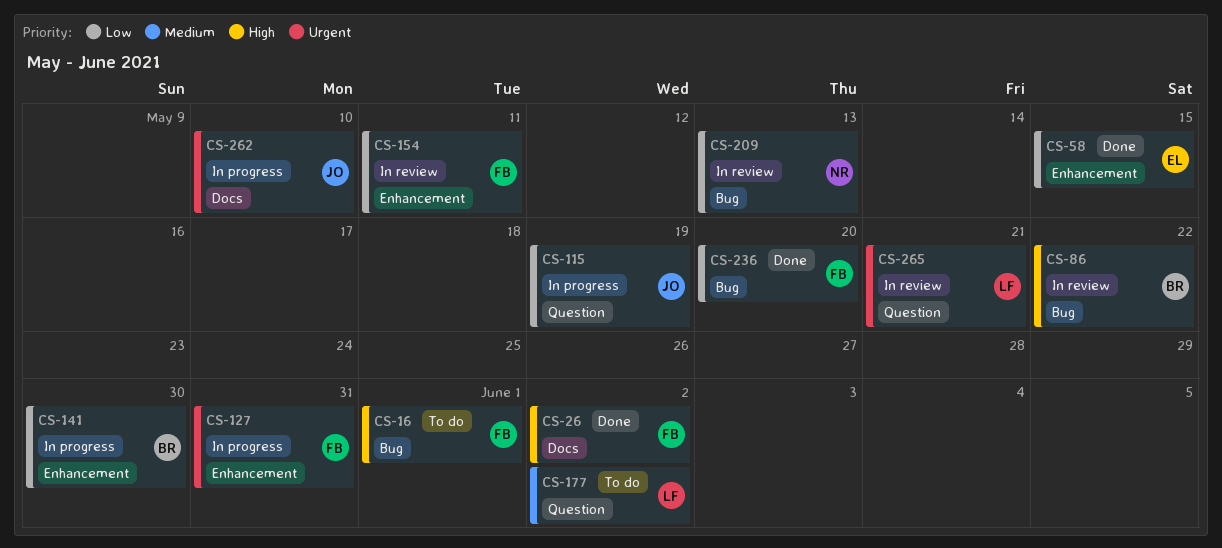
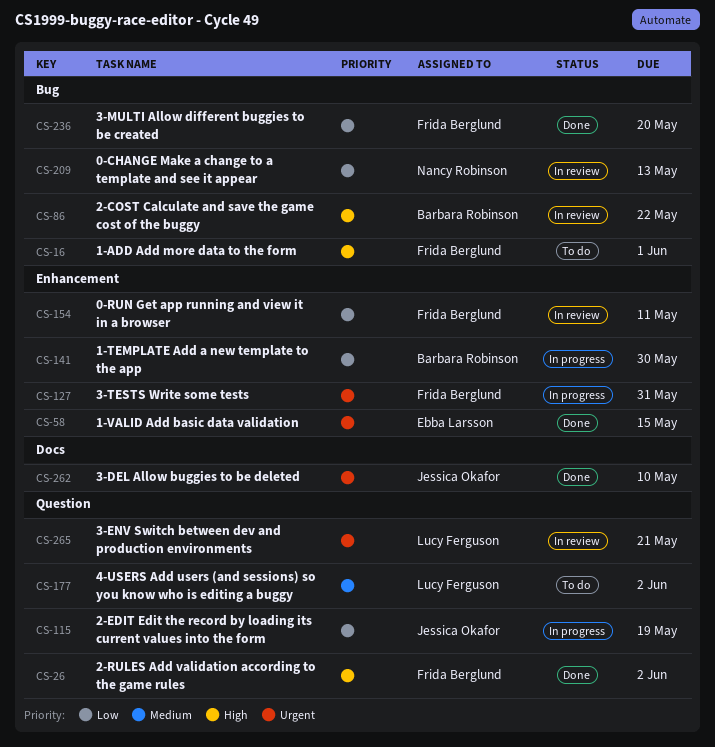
CS-26, label: Docs -> Question
CS-58, priority: Low -> Urgent
CS-262, status: In progress -> Done

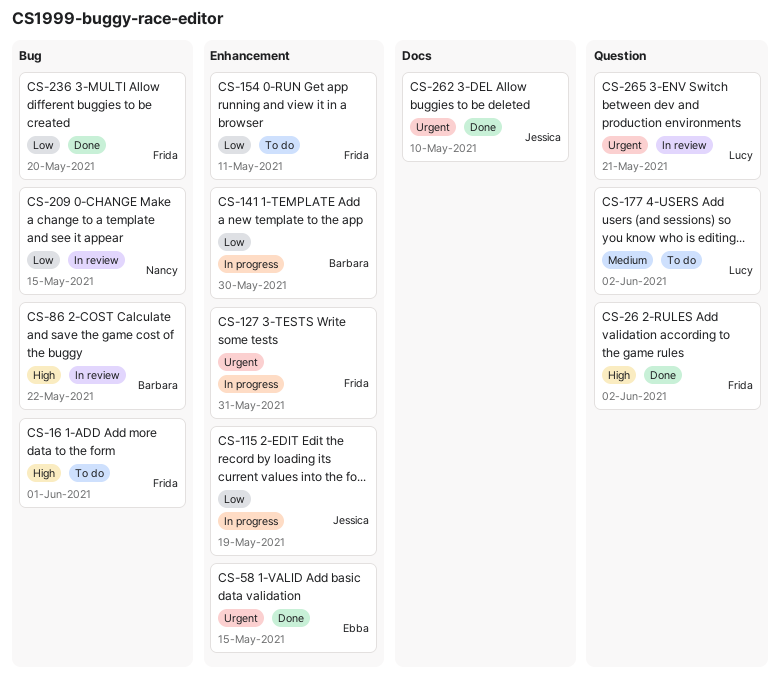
CS-115, label: Question -> Enhancement
CS-154, status: In review -> To do
CS-209, due: May 13 -> May 15

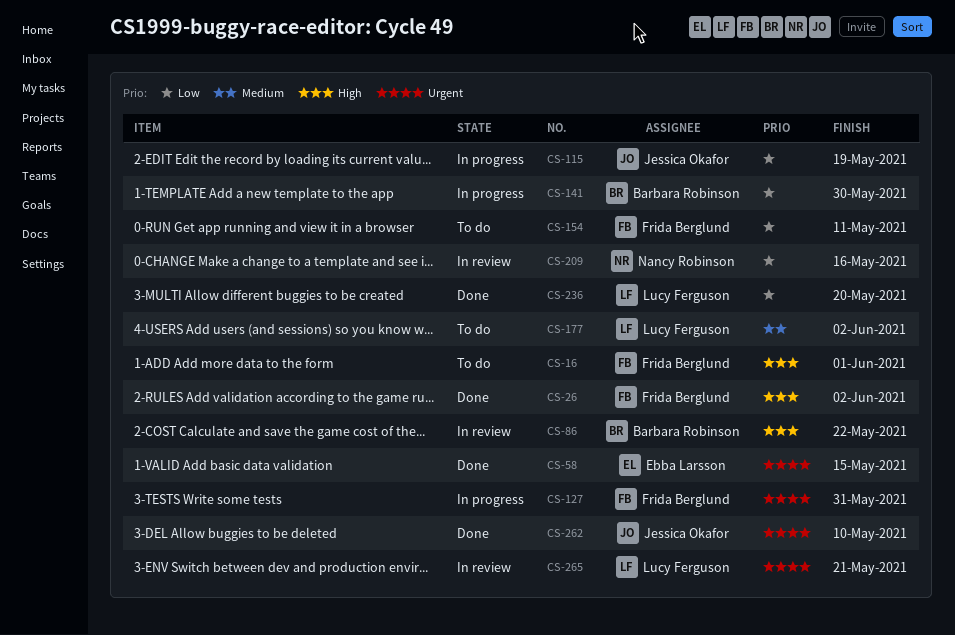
CS-209, due: May 15 -> May 16
CS-236, owner: Frida Berglund -> Lucy Ferguson

